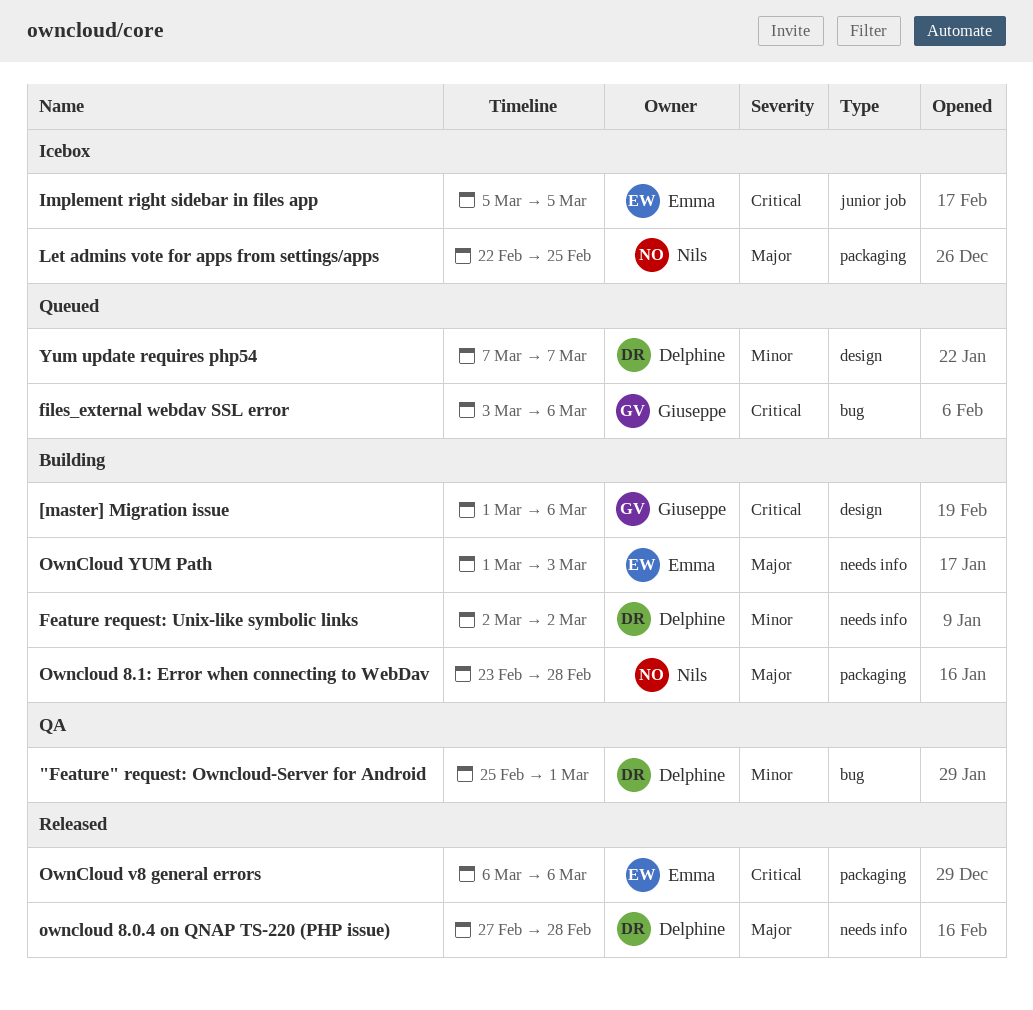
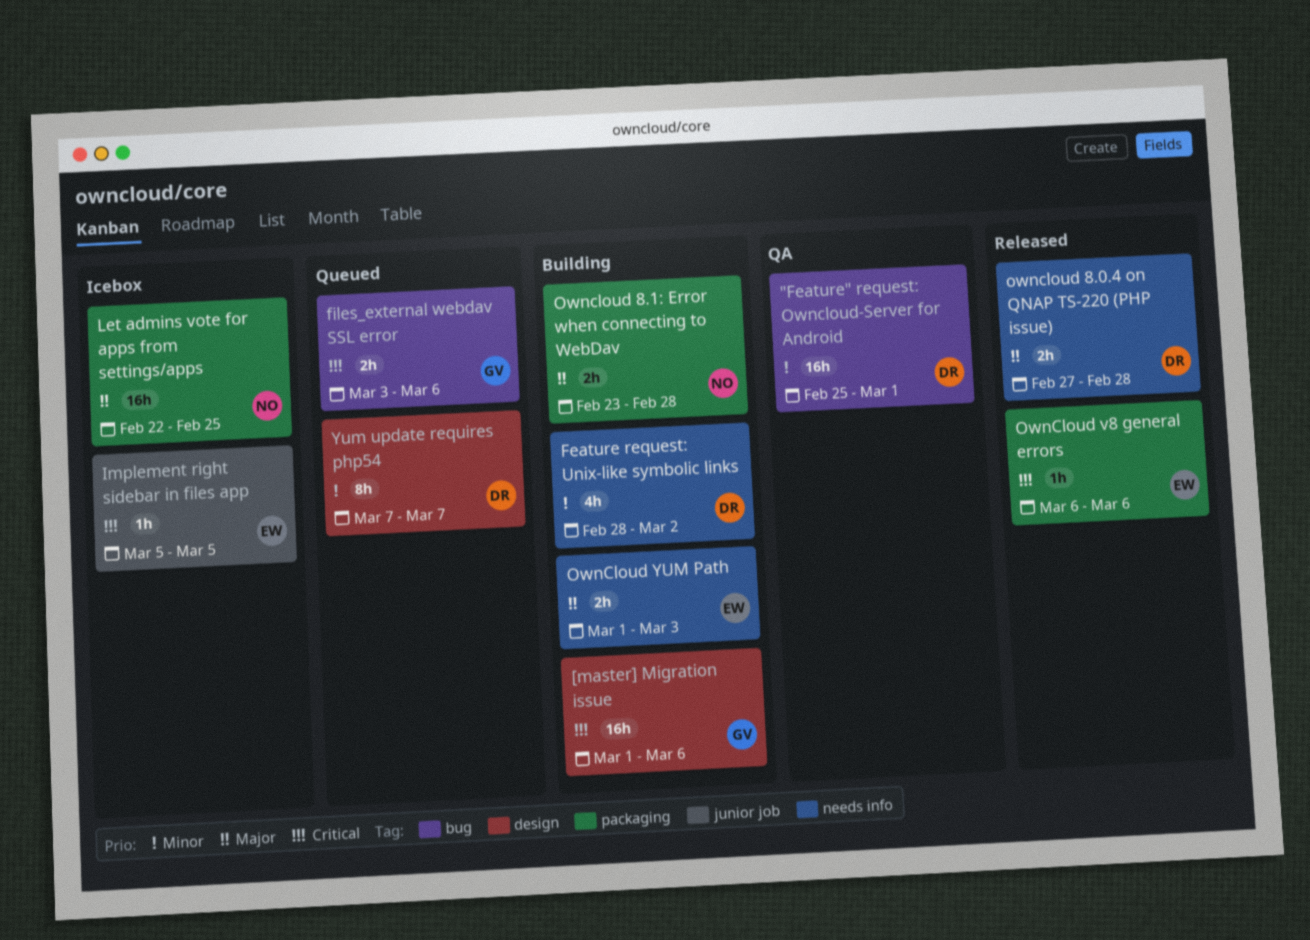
Feature request: Unix-like symbolic links, start: Mar 2 -> Feb 28

